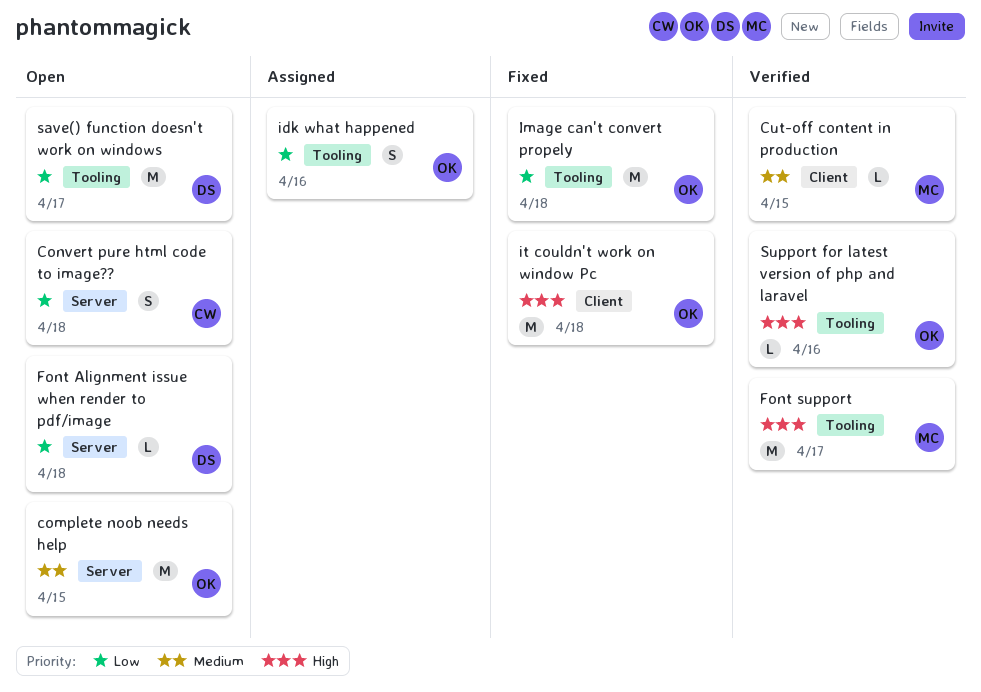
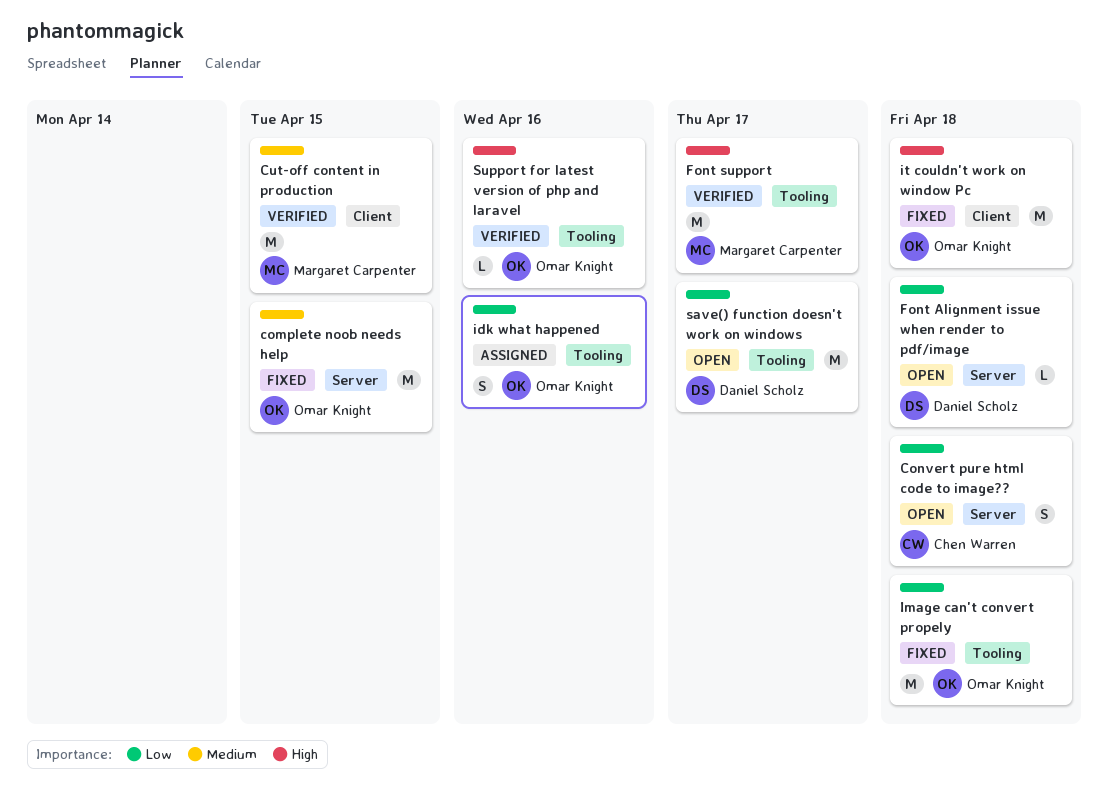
complete noob needs help, status: Open -> Fixed
Cut-off content in production, estimate: L -> M

